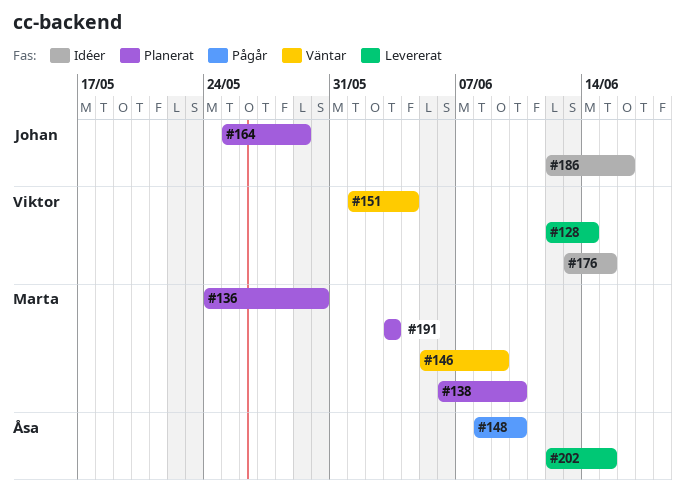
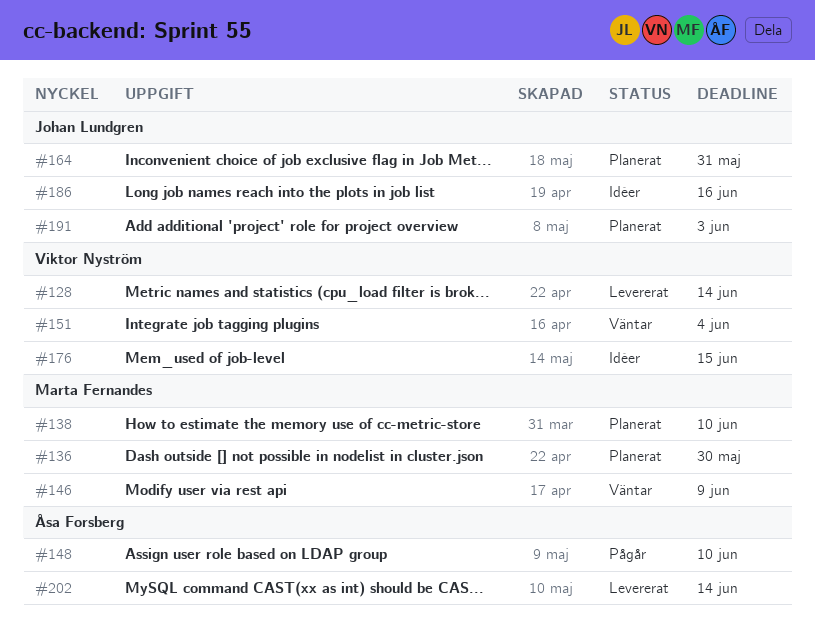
#164, due: May 29 -> May 31
#191, owner: Marta Fernandes -> Johan Lundgren
#202, due: Jun 15 -> Jun 14

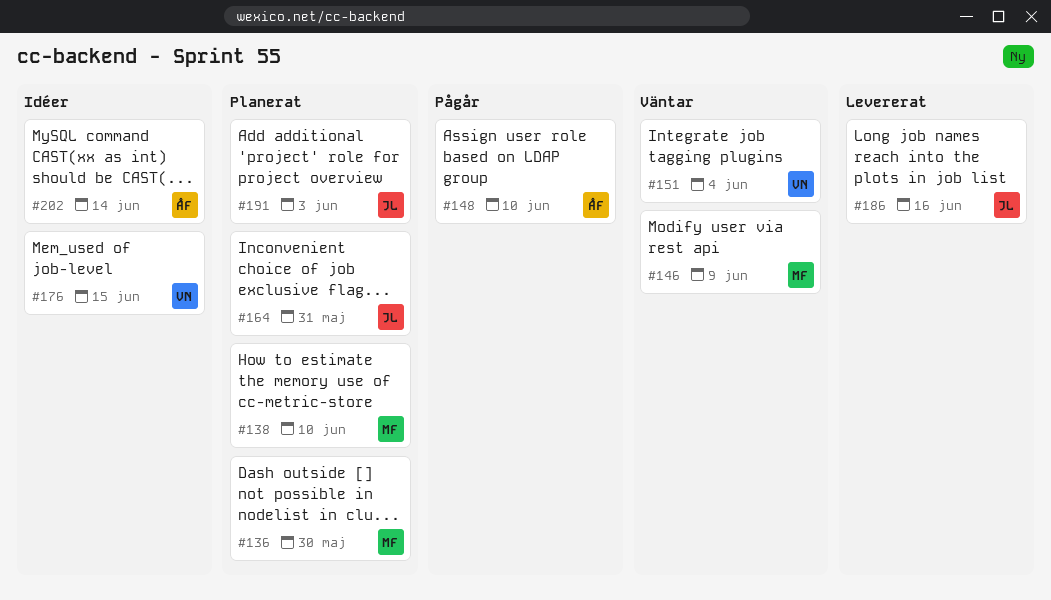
#128: present -> none
#186, status: Idéer -> Levererat
#202, status: Levererat -> Idéer

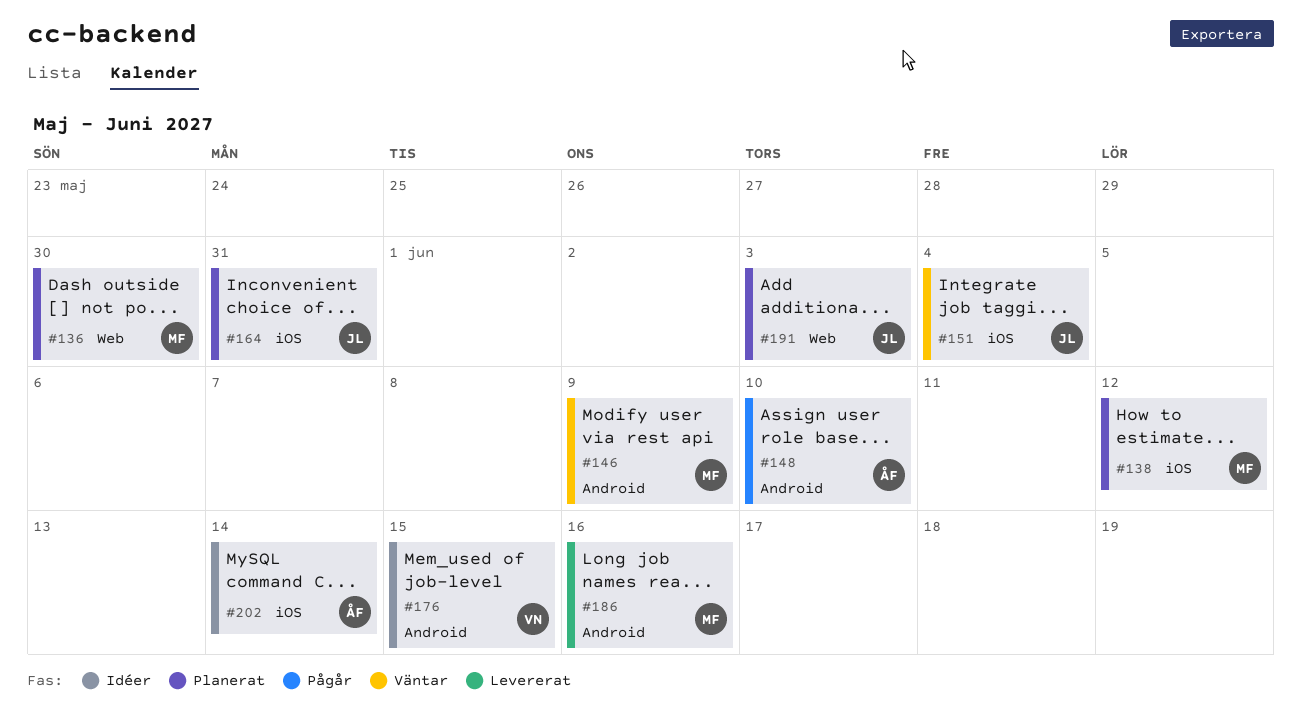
#138, due: Jun 10 -> Jun 12
#151, owner: VN -> JL
#186, owner: JL -> MF

